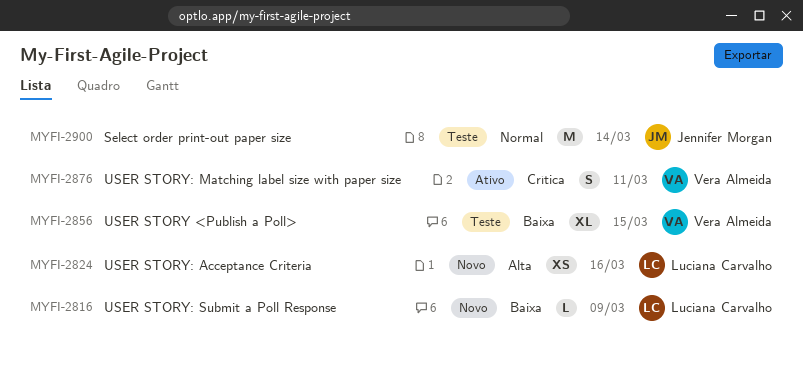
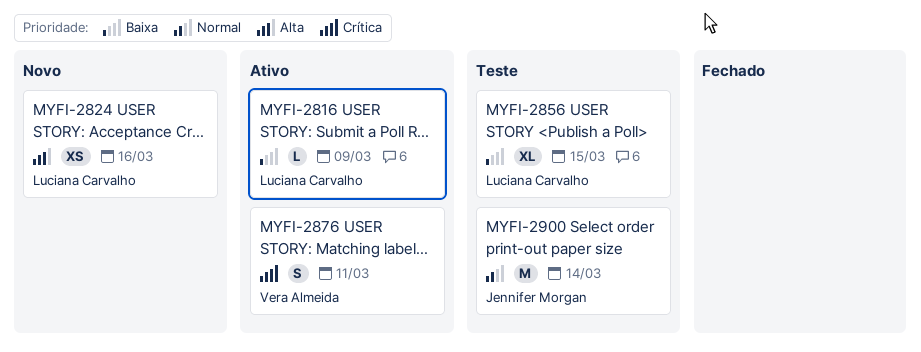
MYFI-2816, status: Novo -> Ativo
MYFI-2856, owner: Vera Almeida -> Luciana Carvalho

